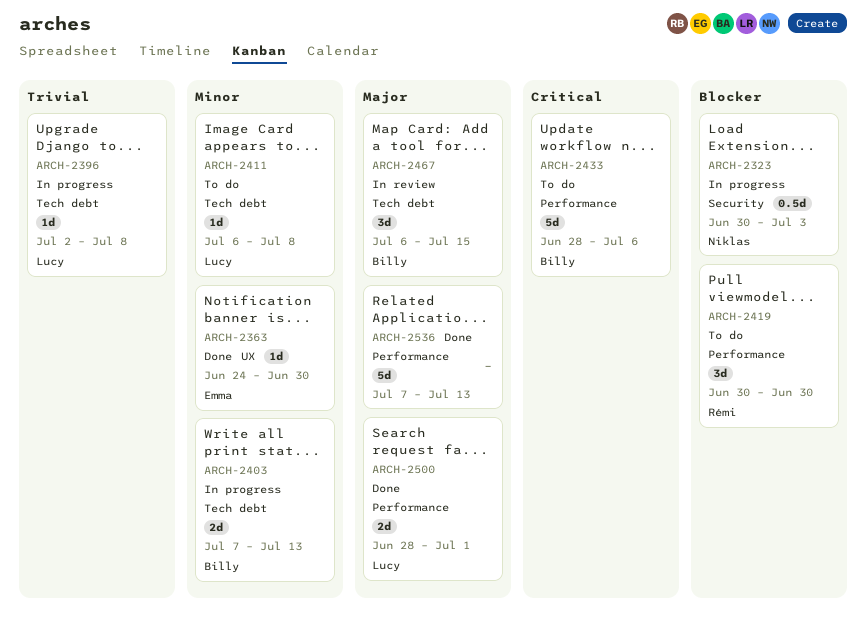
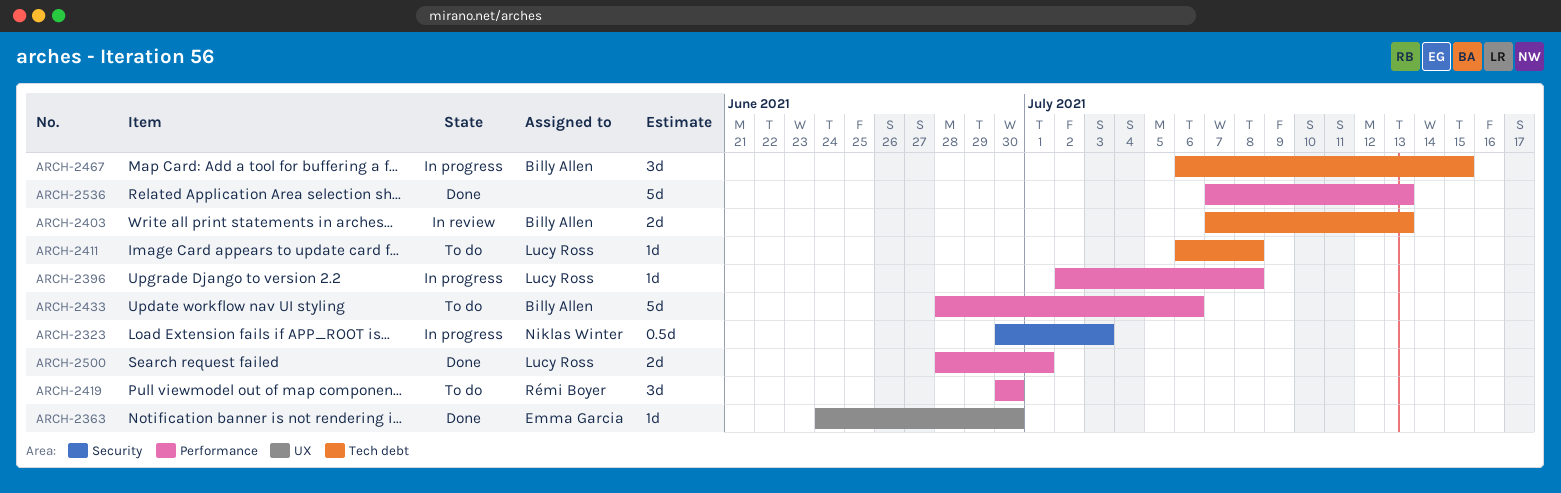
ARCH-2396, label: Tech debt -> Performance
ARCH-2403, status: In progress -> In review
ARCH-2467, status: In review -> In progress

